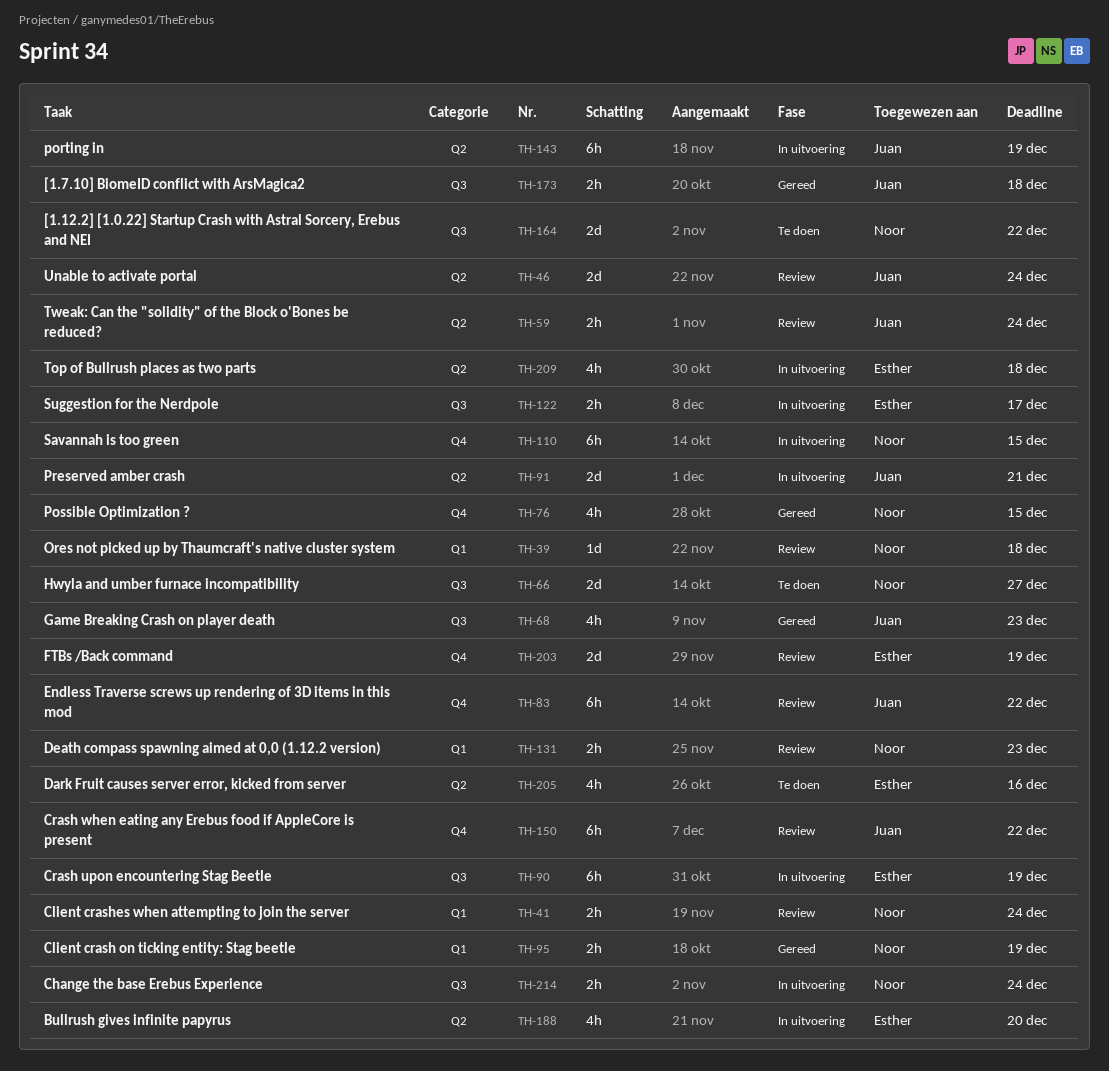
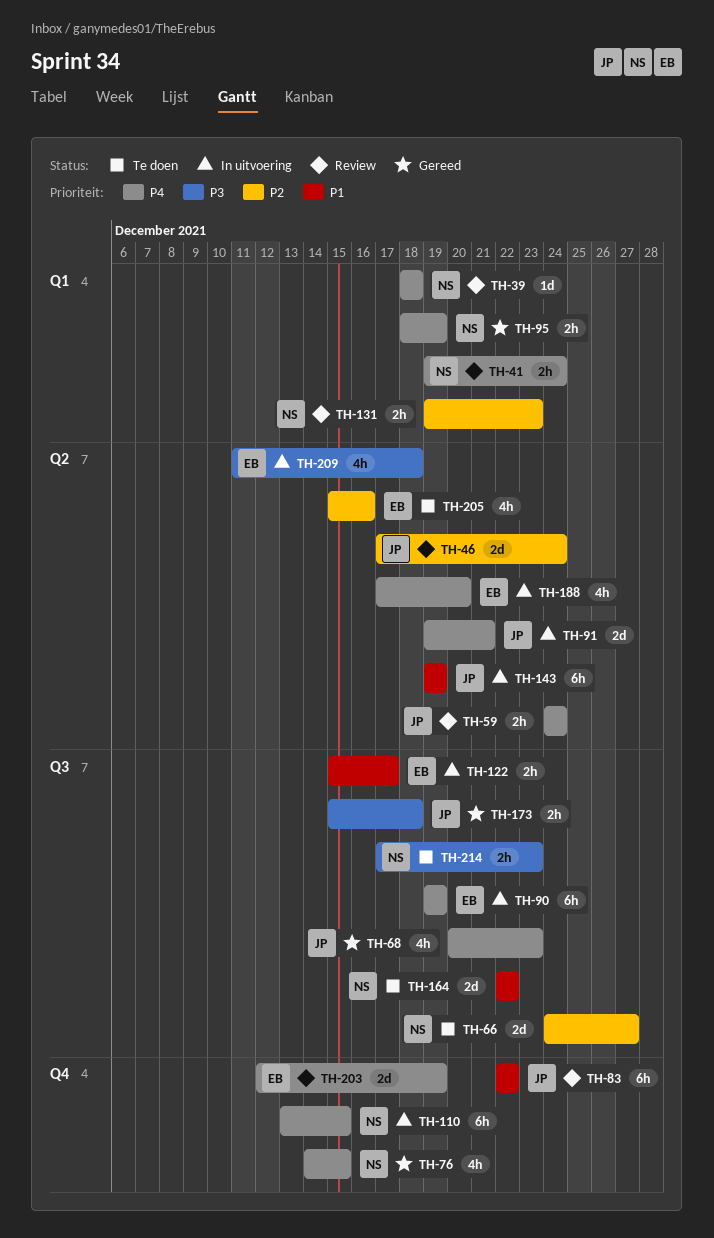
TH-150: present -> none
TH-214, status: In uitvoering -> Te doen
TH-214, due: Dec 24 -> Dec 23

